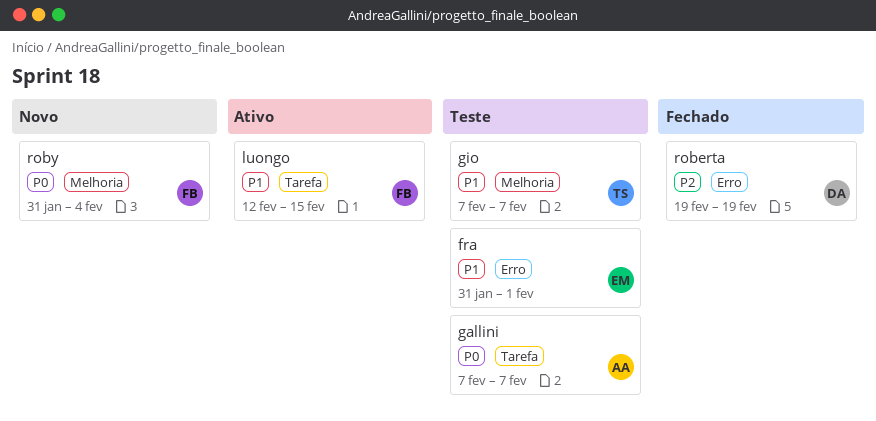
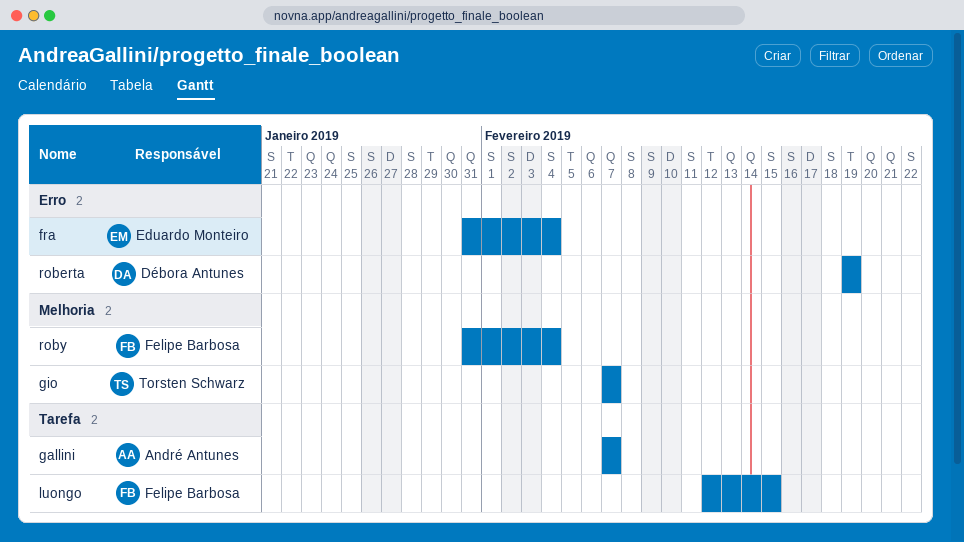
fra, due: Feb 1 -> Feb 4

